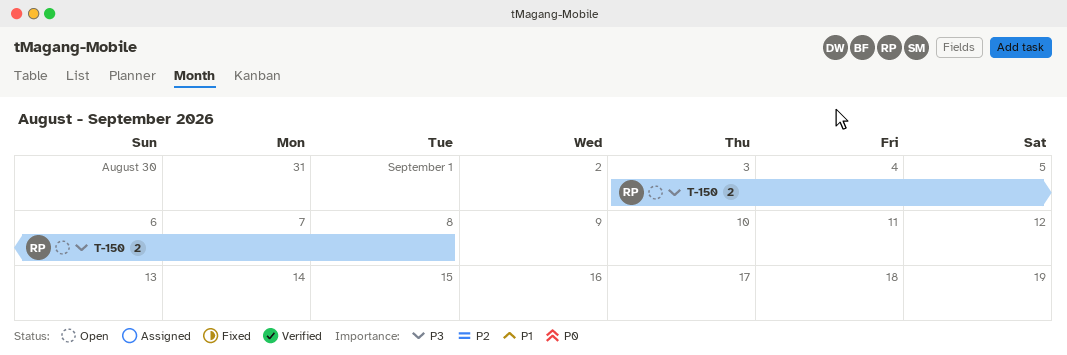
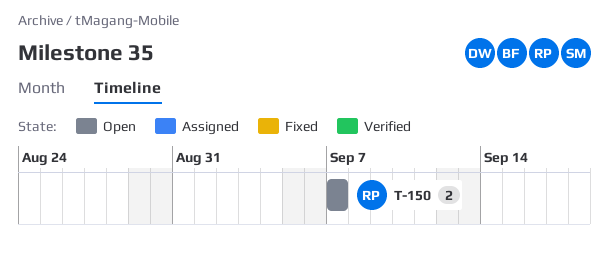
T-150, start: Sep 3 -> Sep 7
T-150, due: Sep 8 -> Sep 7

